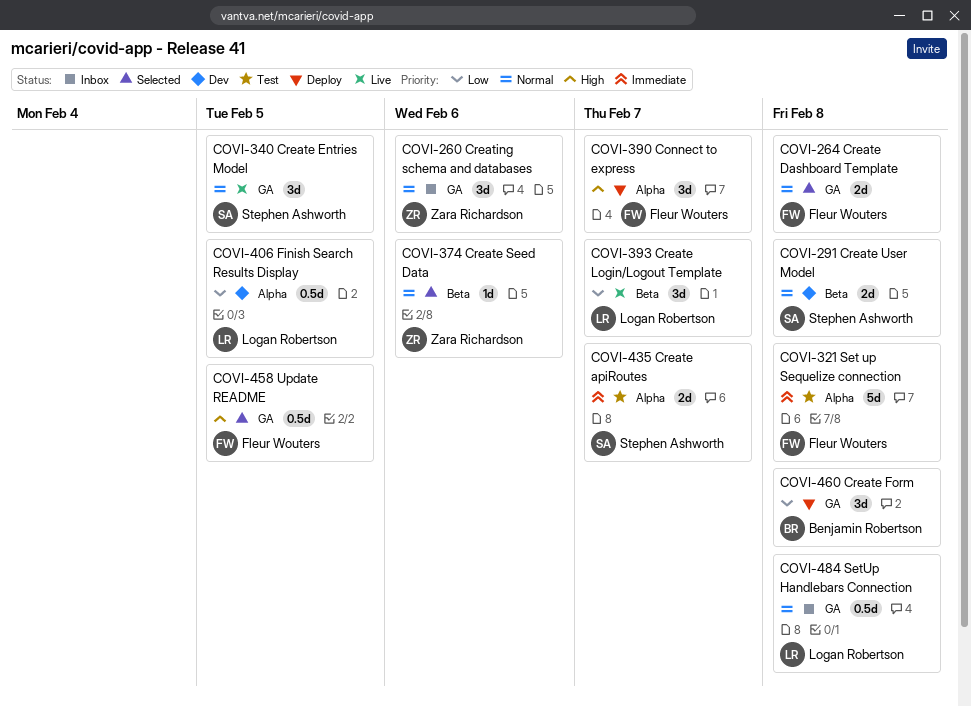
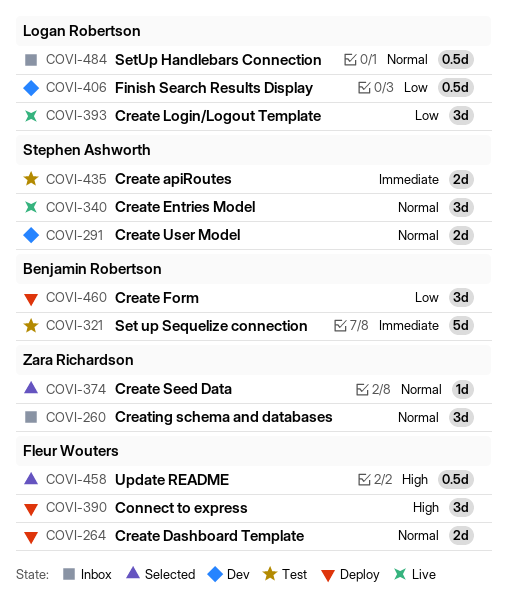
COVI-264, status: Selected -> Deploy
COVI-321, owner: Fleur Wouters -> Benjamin Robertson

